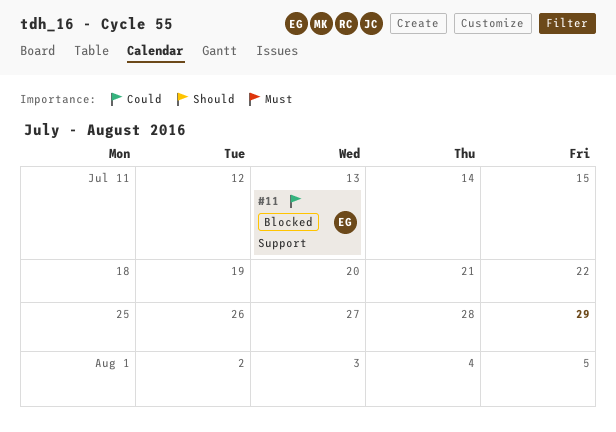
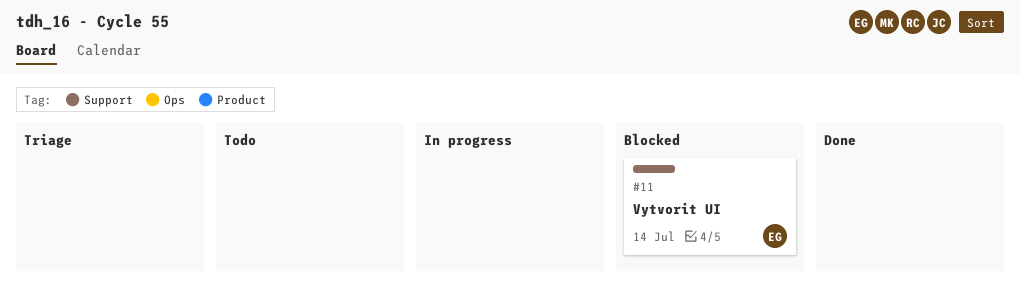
#11, due: Jul 13 -> Jul 14

